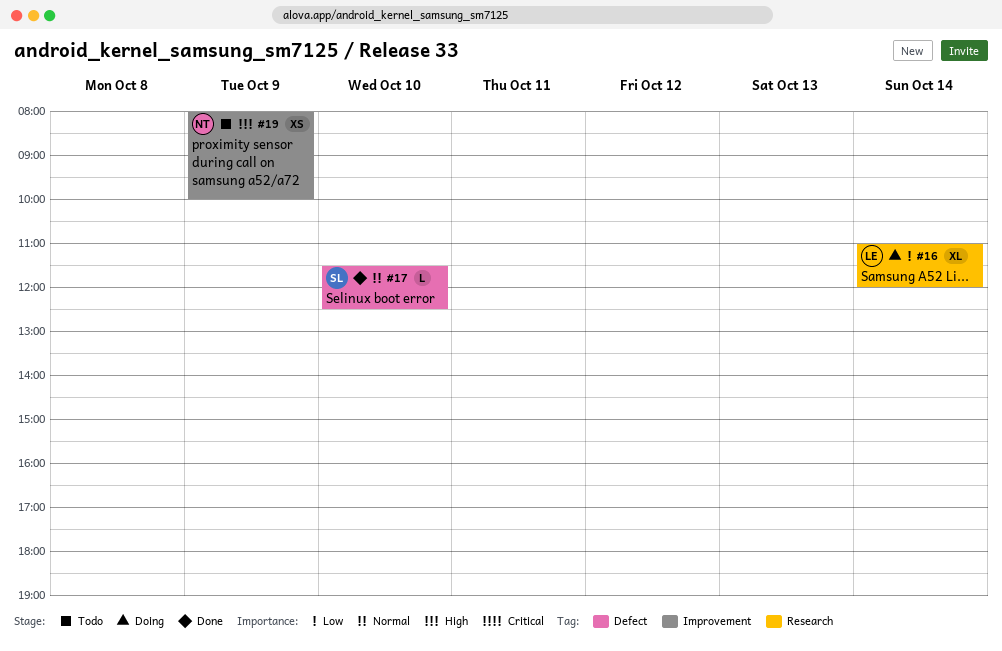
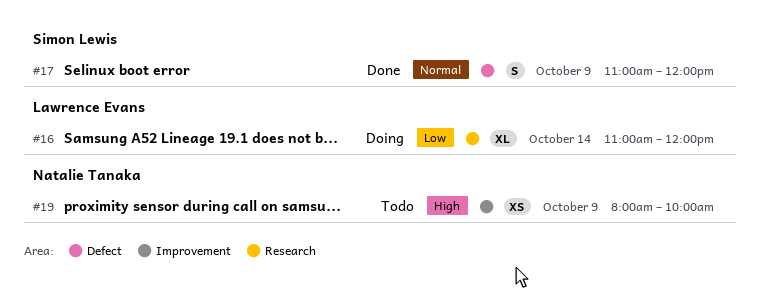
#17, estimate: L -> S
#17, day: Oct 10 -> Oct 9
#17, begins: 11:30 -> 11:00
#17, ends: 12:30 -> 12:00

